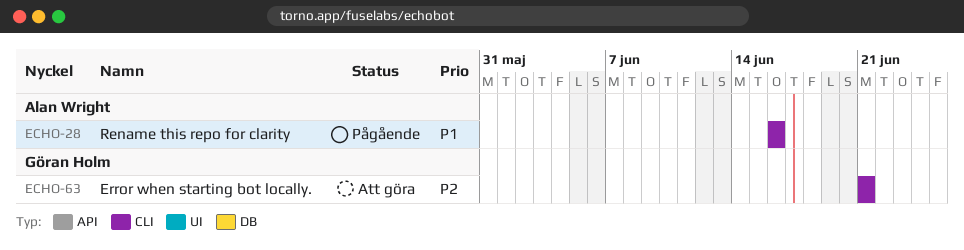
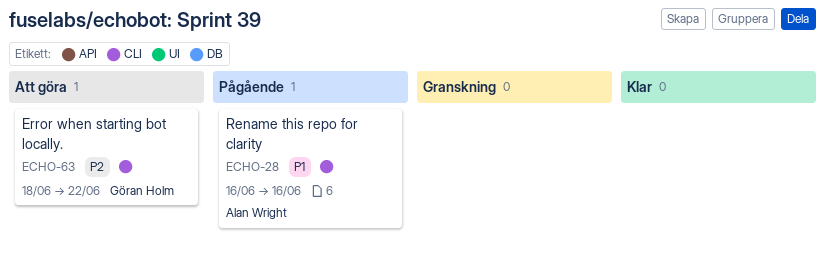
ECHO-63, start: Jun 21 -> Jun 18
ECHO-63, due: Jun 21 -> Jun 22

